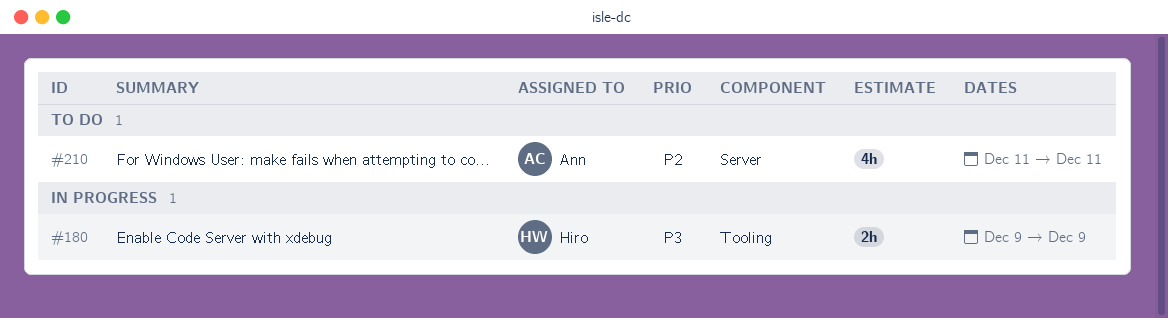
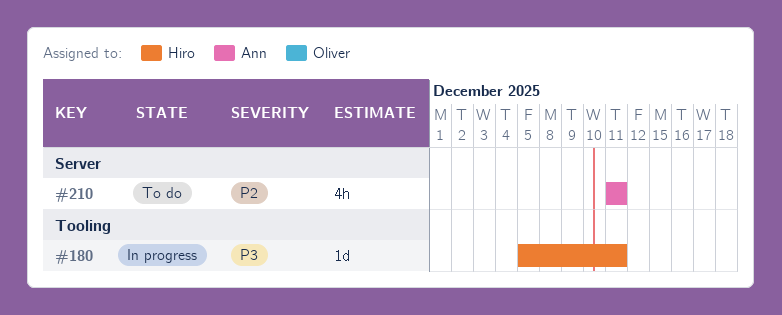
#180, estimate: 2h -> 1d
#180, start: Dec 9 -> Dec 5
#180, due: Dec 9 -> Dec 11

